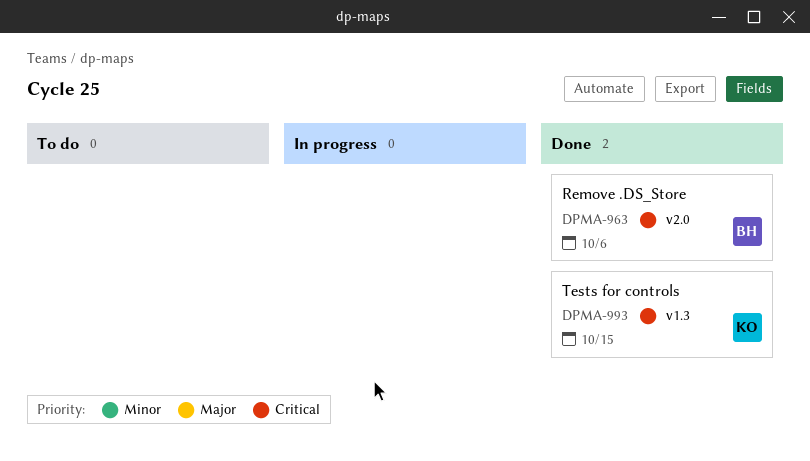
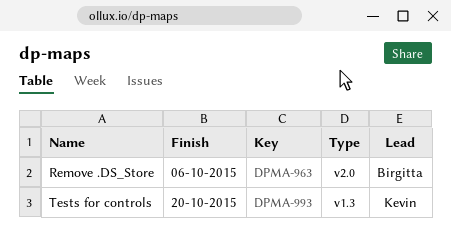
DPMA-993, due: Oct 15 -> Oct 20

